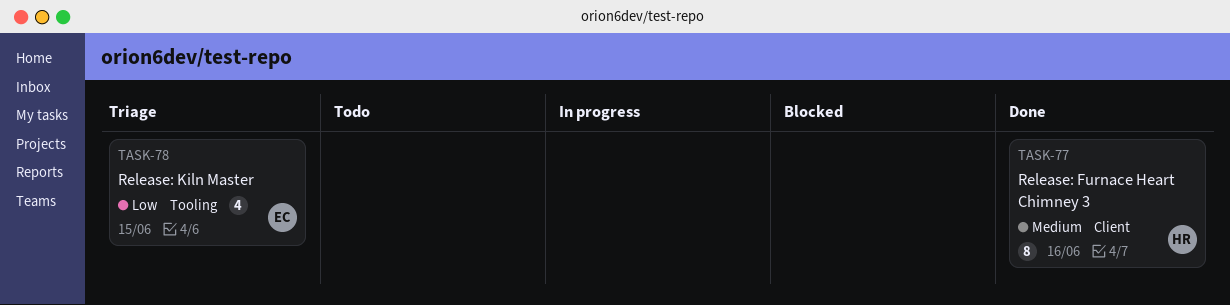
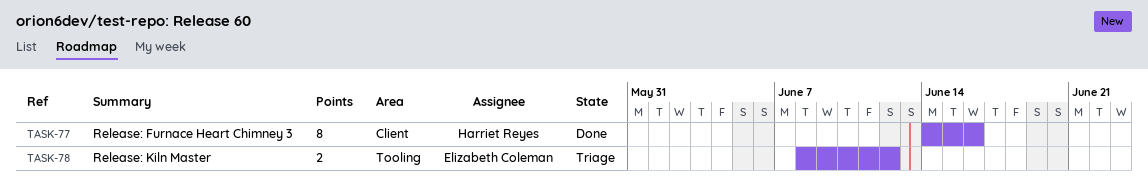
TASK-78, estimate: 4 -> 2
TASK-78, due: Jun 15 -> Jun 12

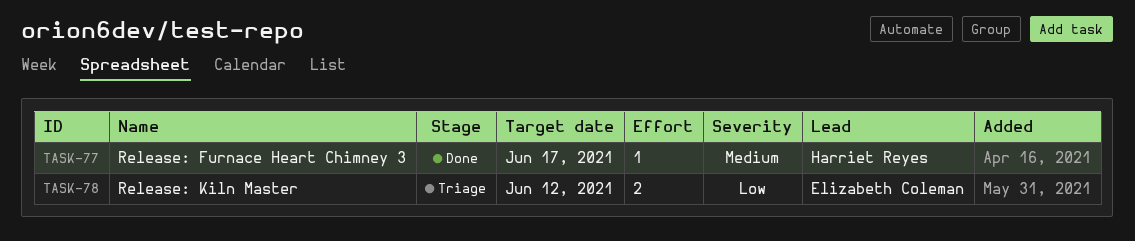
TASK-77, estimate: 8 -> 1
TASK-77, due: Jun 16 -> Jun 17

